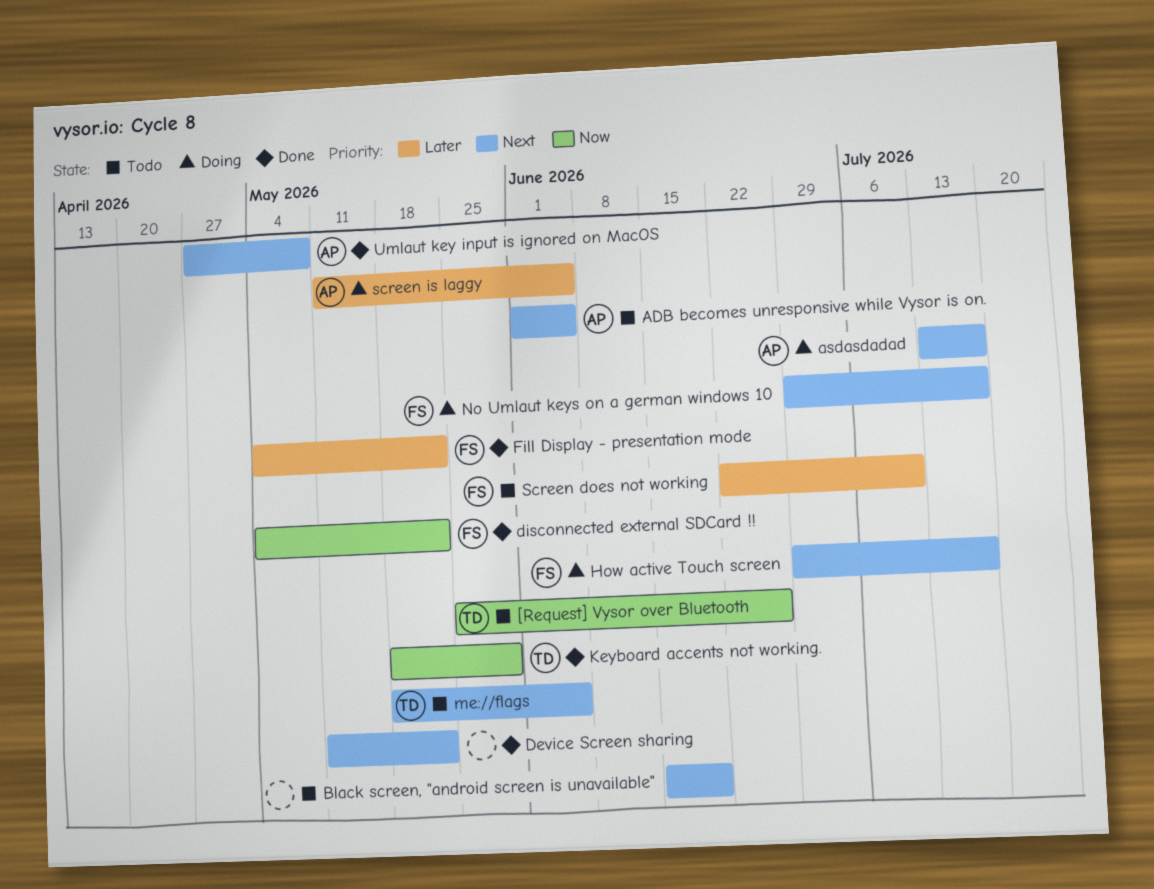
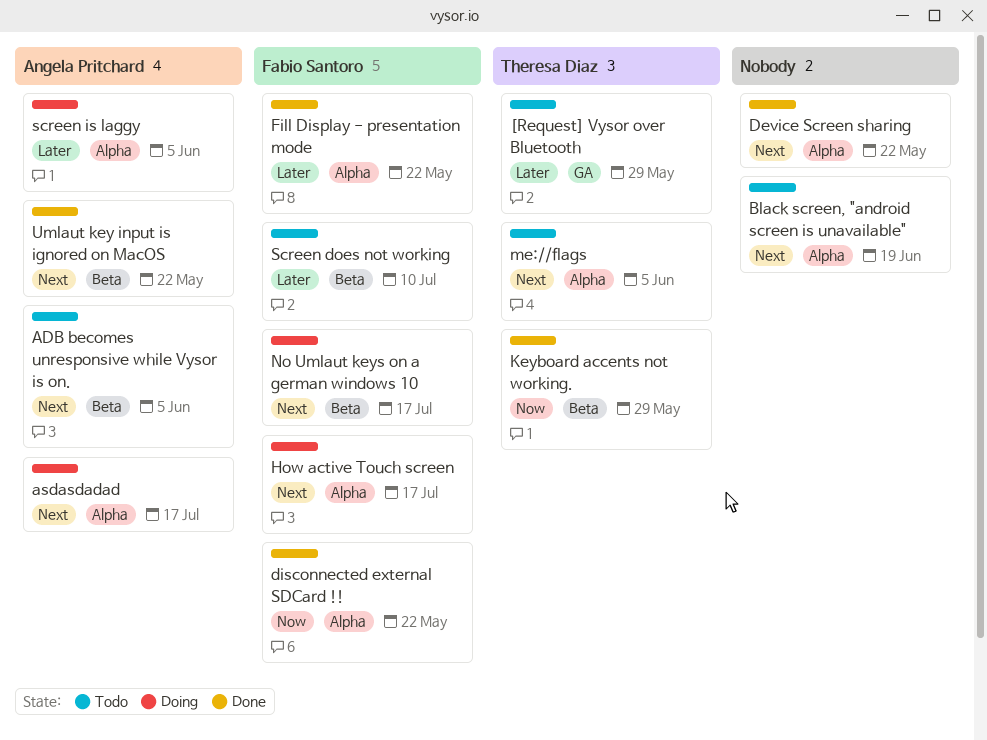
[Request] Vysor over Bluetooth, priority: Now -> Later
[Request] Vysor over Bluetooth, due: Jun 26 -> May 29
Umlaut key input is ignored on MacOS, due: May 8 -> May 22

